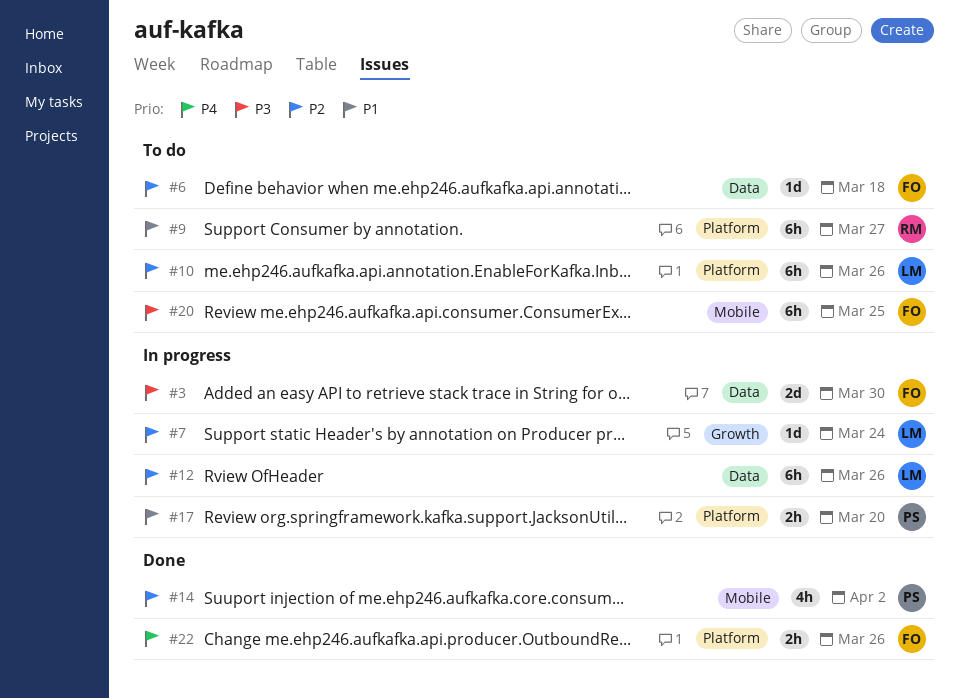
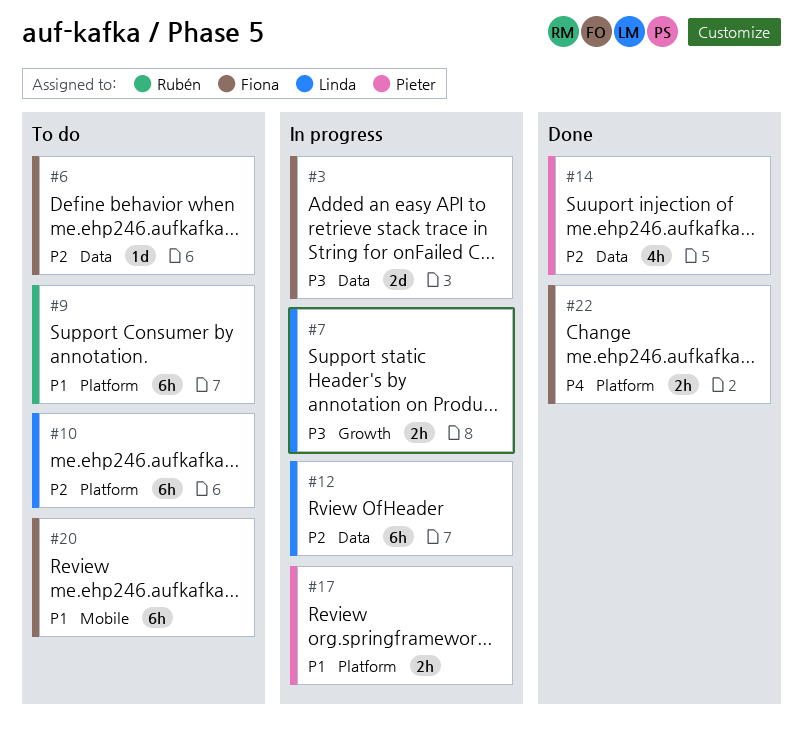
#7, priority: P2 -> P3
#7, estimate: 1d -> 2h
#14, label: Mobile -> Data
#20, priority: P3 -> P1

